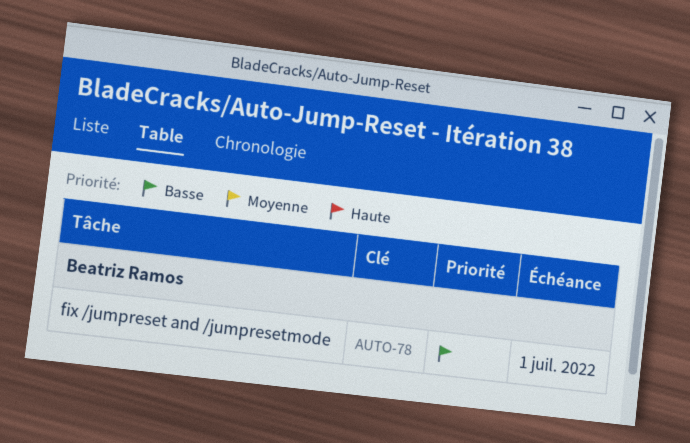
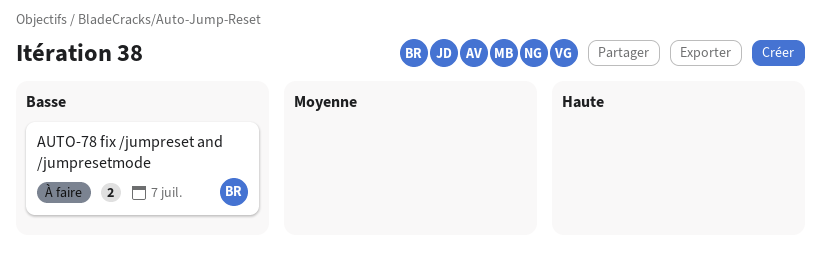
AUTO-78, due: Jul 1 -> Jul 7

